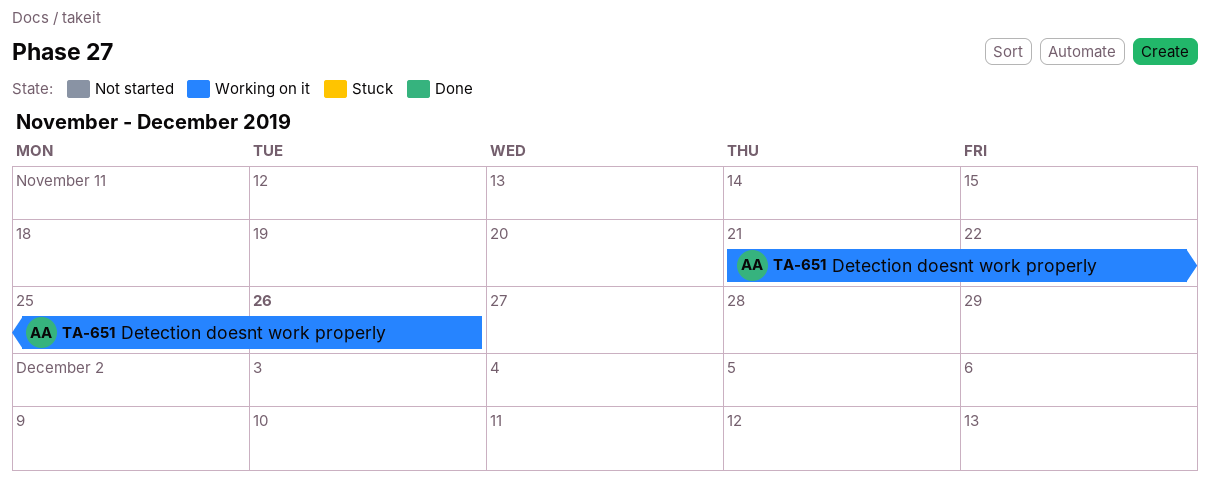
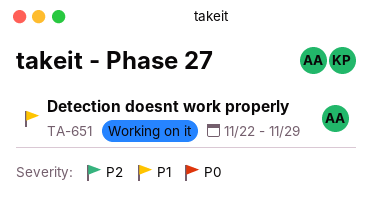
TA-651, start: Nov 21 -> Nov 22
TA-651, due: Nov 26 -> Nov 29

